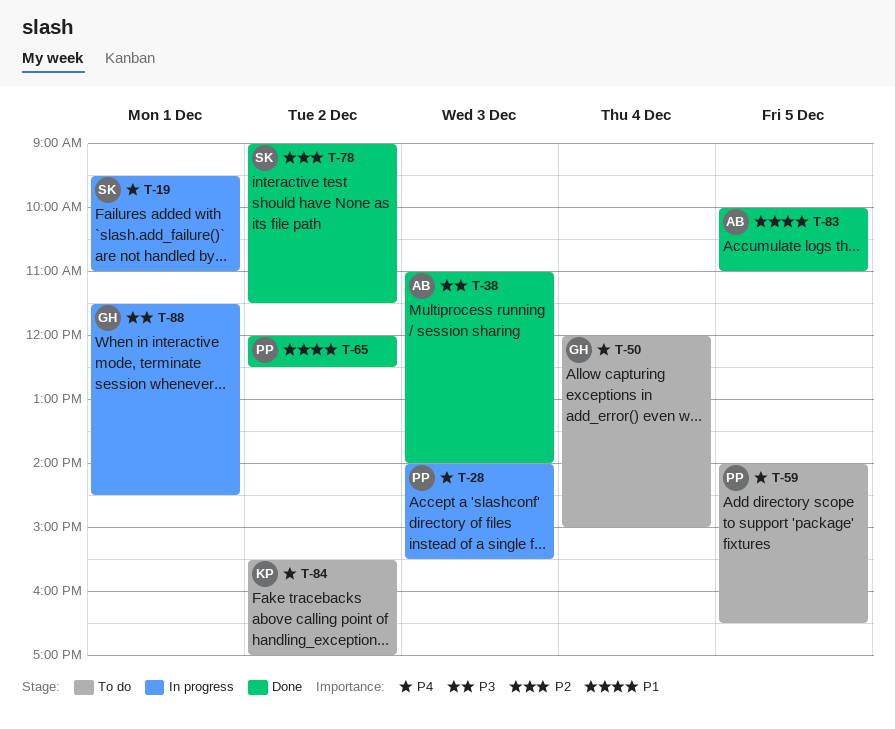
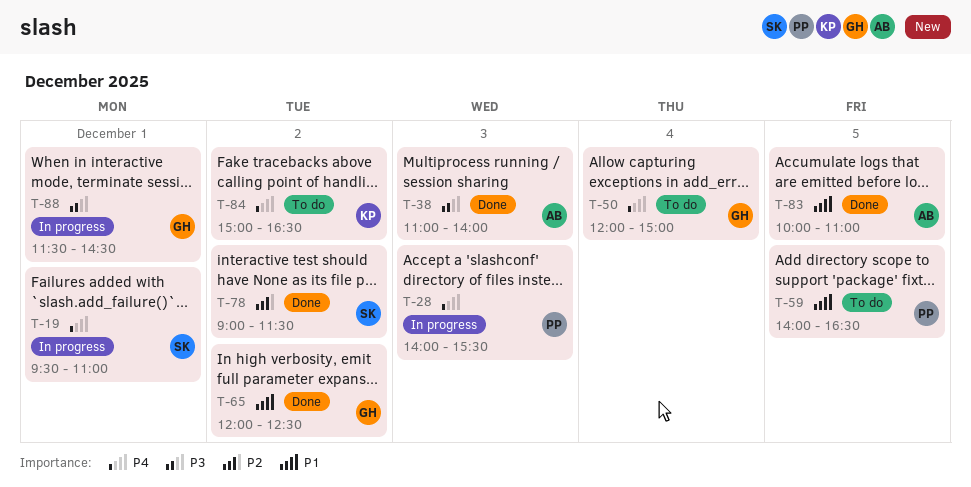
T-59, priority: P4 -> P1
T-65, owner: PP -> GH
T-84, begins: 15:30 -> 15:00
T-84, ends: 17:00 -> 16:30

